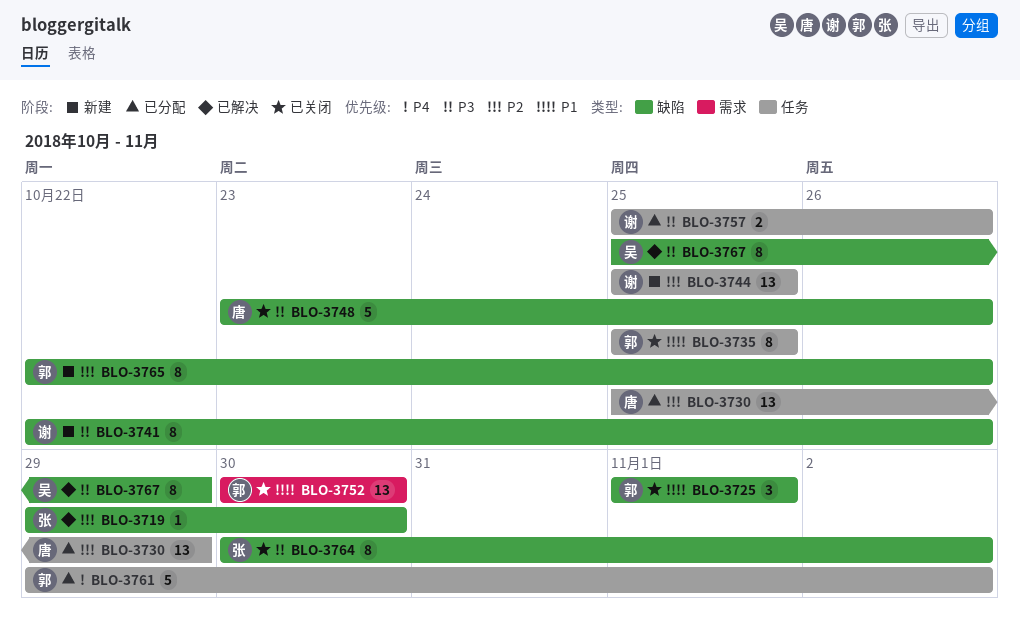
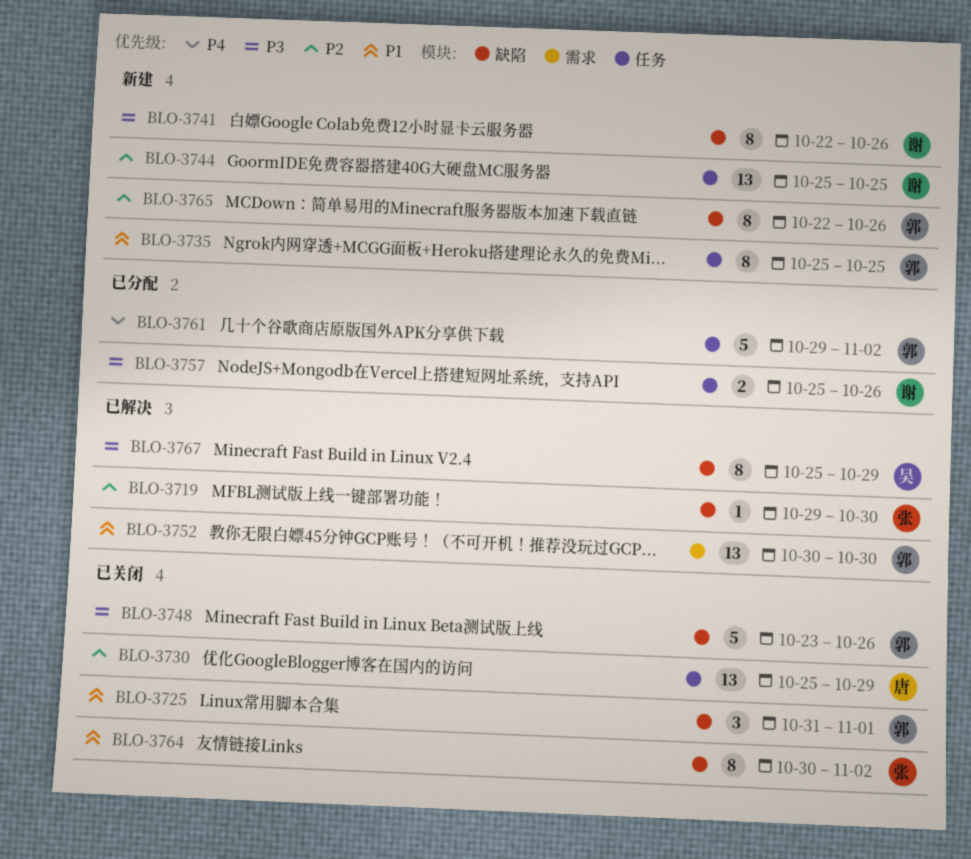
BLO-3725, start: Nov 1 -> Oct 31
BLO-3730, status: 已分配 -> 已关闭
BLO-3735, status: 已关闭 -> 新建
BLO-3748, owner: 唐 -> 郭
BLO-3752, status: 已关闭 -> 已解决
BLO-3764, priority: P3 -> P1

